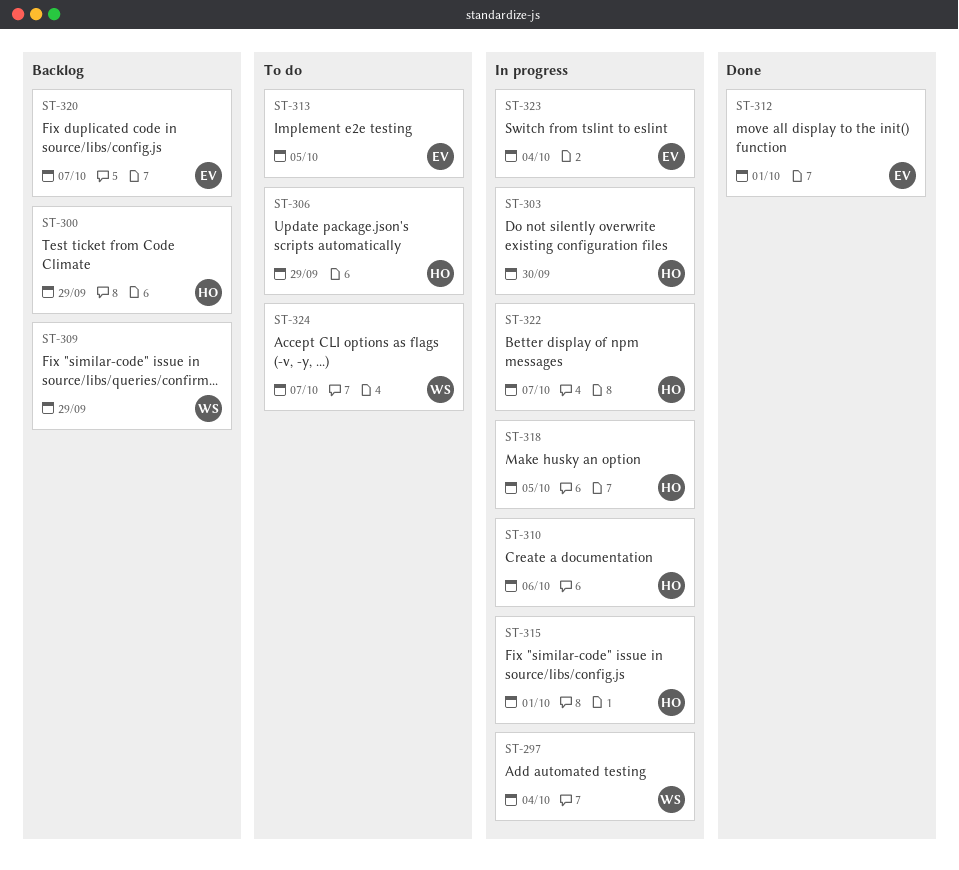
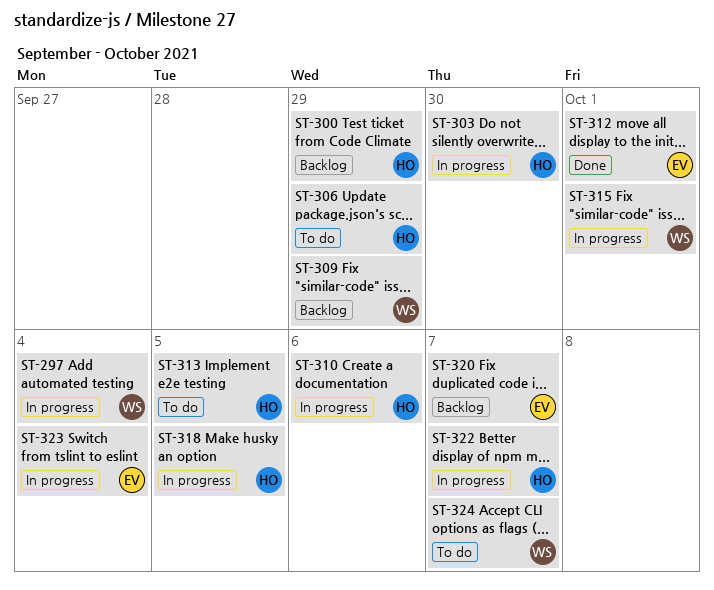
ST-313, owner: EV -> HO
ST-315, owner: HO -> WS

